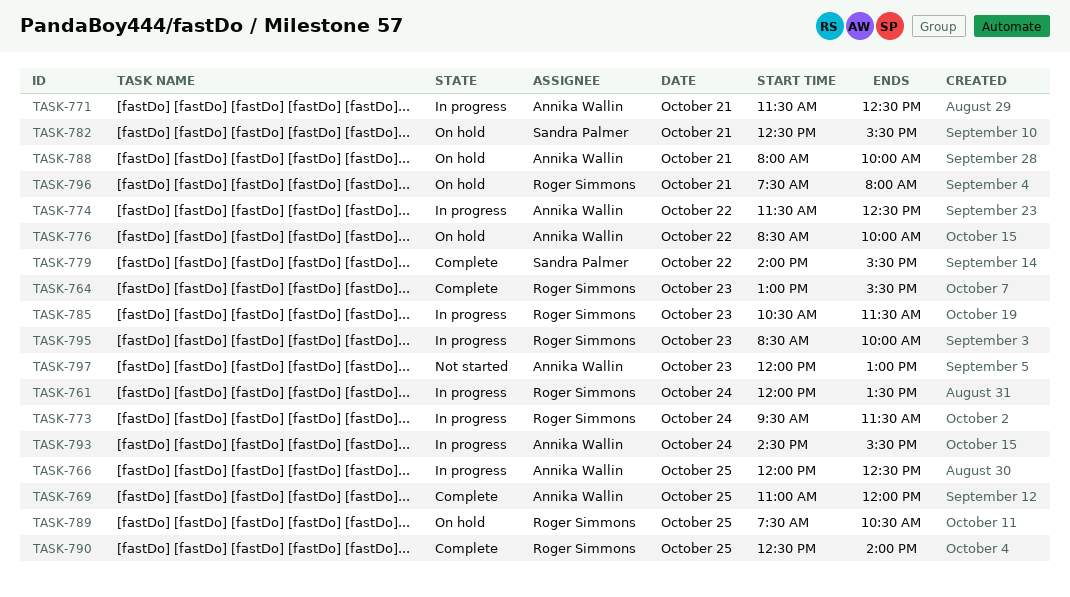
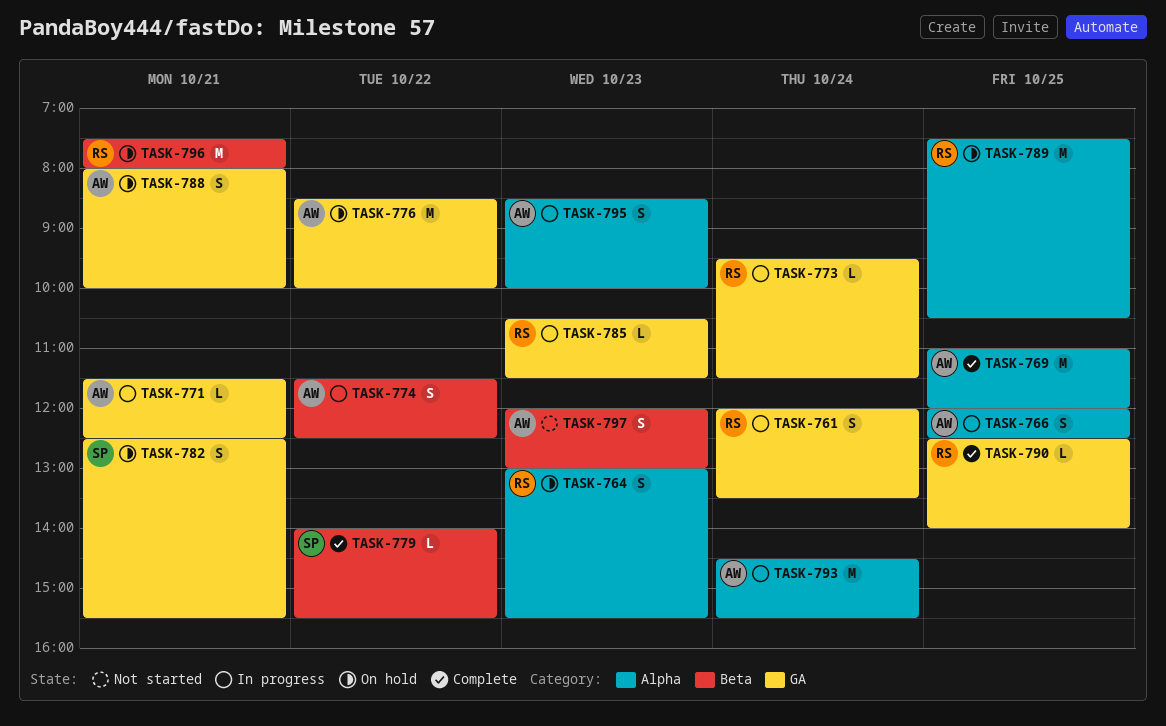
TASK-764, status: Complete -> On hold
TASK-795, owner: Roger Simmons -> Annika Wallin

